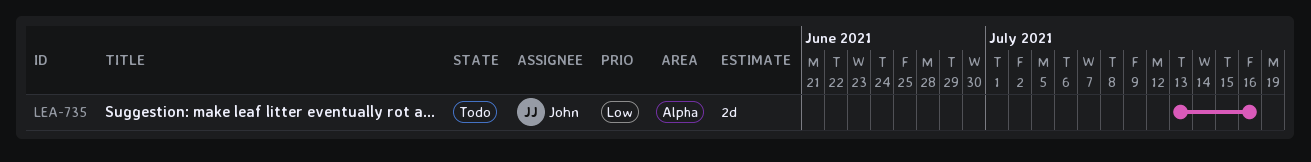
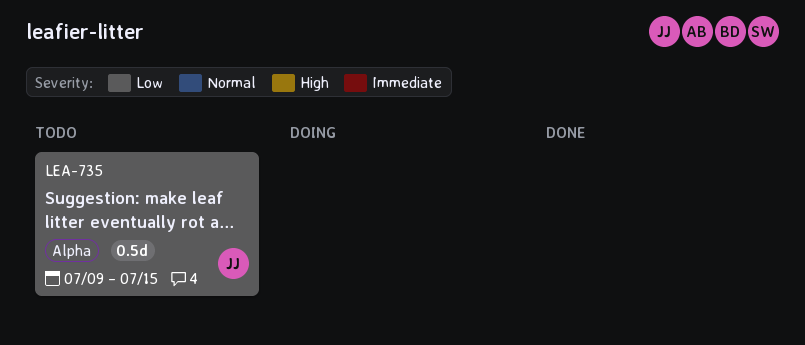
LEA-735, estimate: 2d -> 0.5d
LEA-735, start: Jul 13 -> Jul 9
LEA-735, due: Jul 16 -> Jul 15

